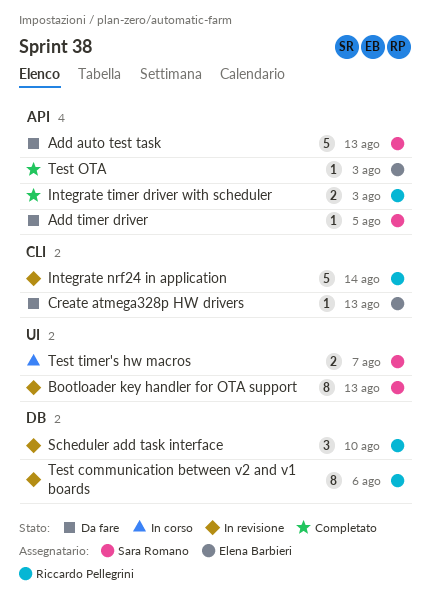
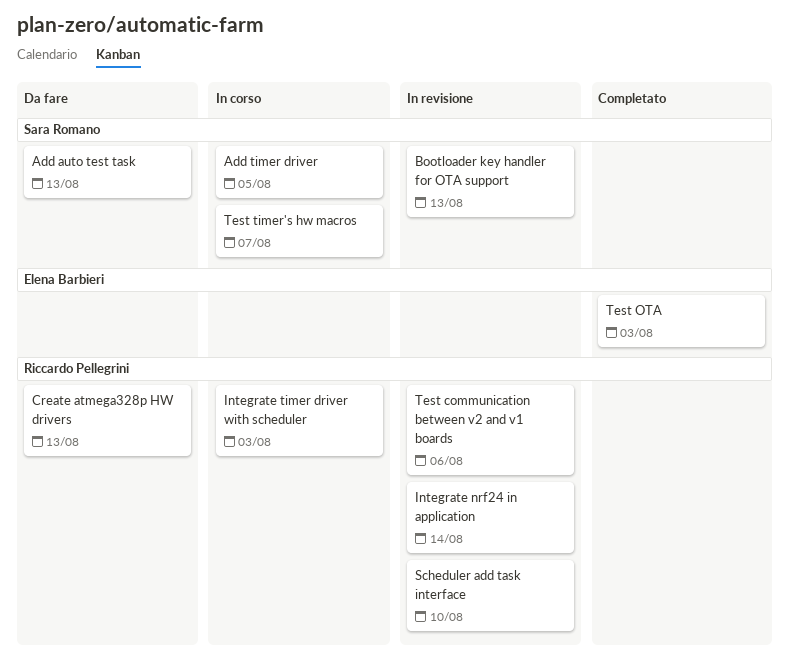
Add timer driver, status: Da fare -> In corso
Create atmega328p HW drivers, owner: Elena Barbieri -> Riccardo Pellegrini
Integrate timer driver with scheduler, status: Completato -> In corso

